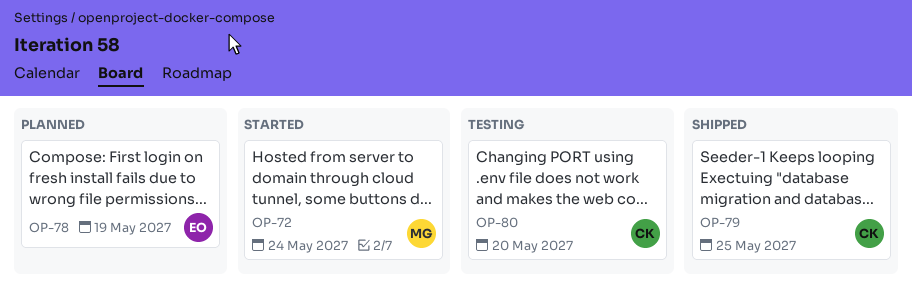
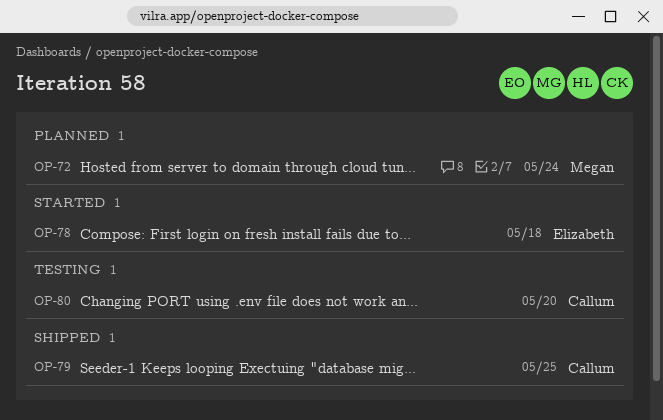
OP-72, status: Started -> Planned
OP-78, status: Planned -> Started
OP-78, due: May 19 -> May 18

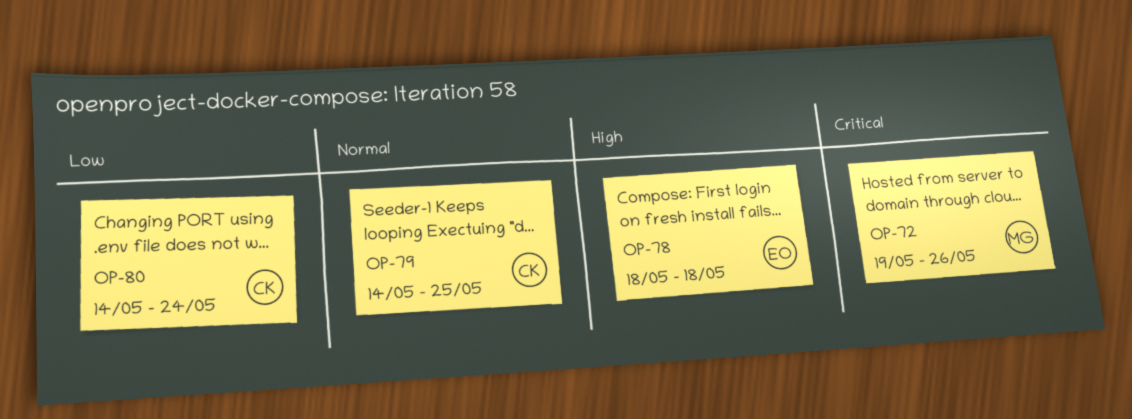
OP-72, due: May 24 -> May 26
OP-80, due: May 20 -> May 24

